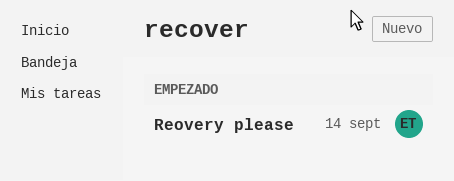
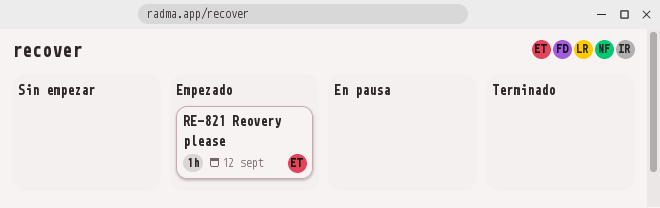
Reovery please, due: Sep 14 -> Sep 12

